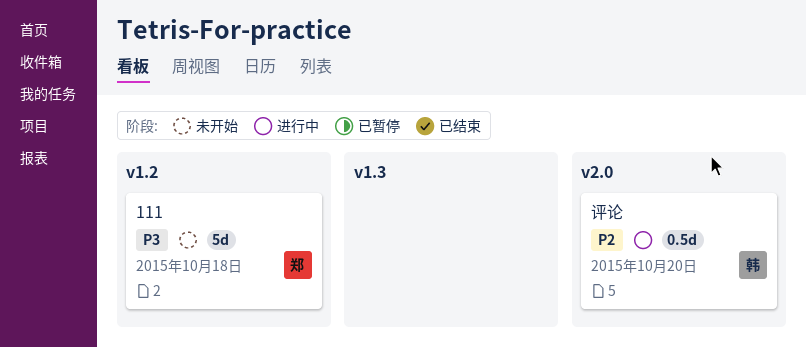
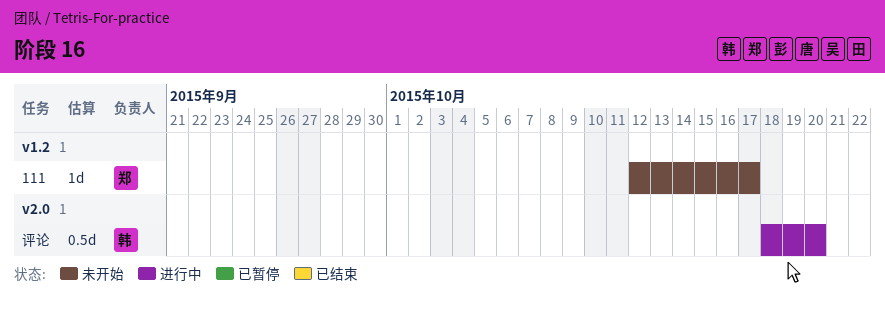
111, estimate: 5d -> 1d
111, due: Oct 18 -> Oct 17

